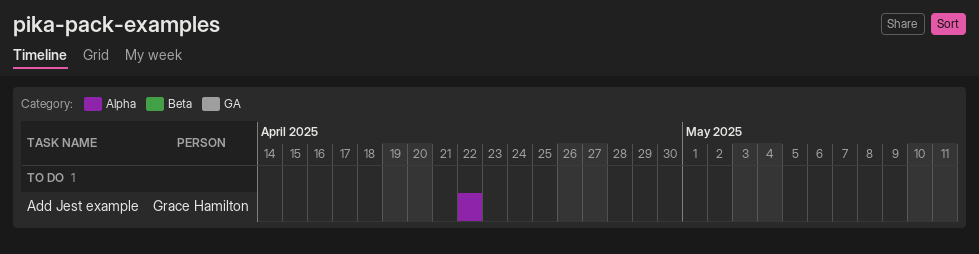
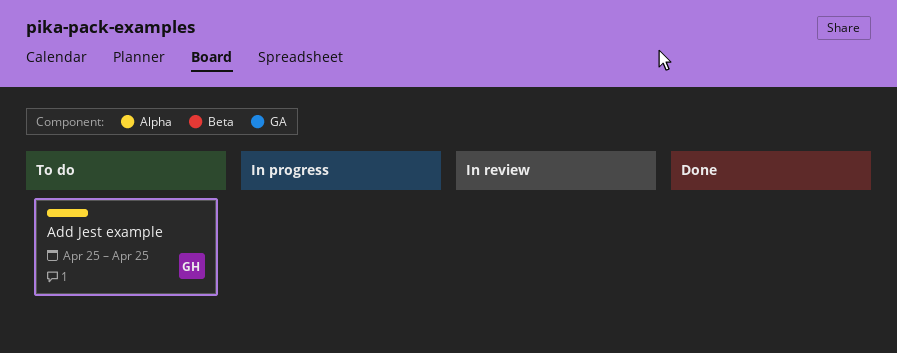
Add Jest example, start: Apr 22 -> Apr 25
Add Jest example, due: Apr 22 -> Apr 25

